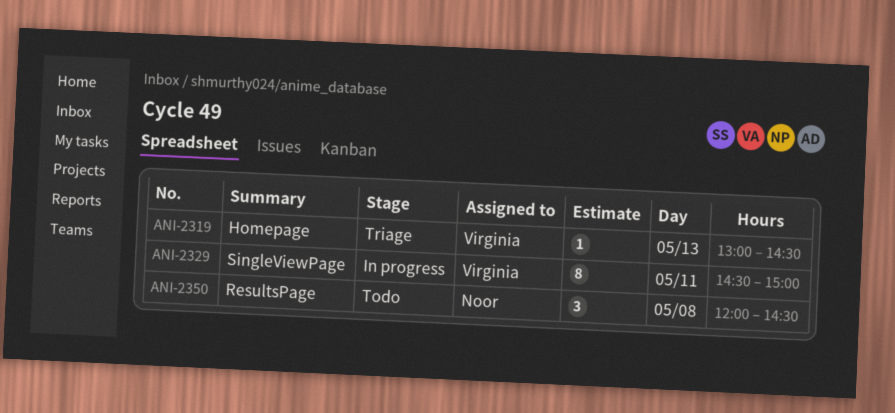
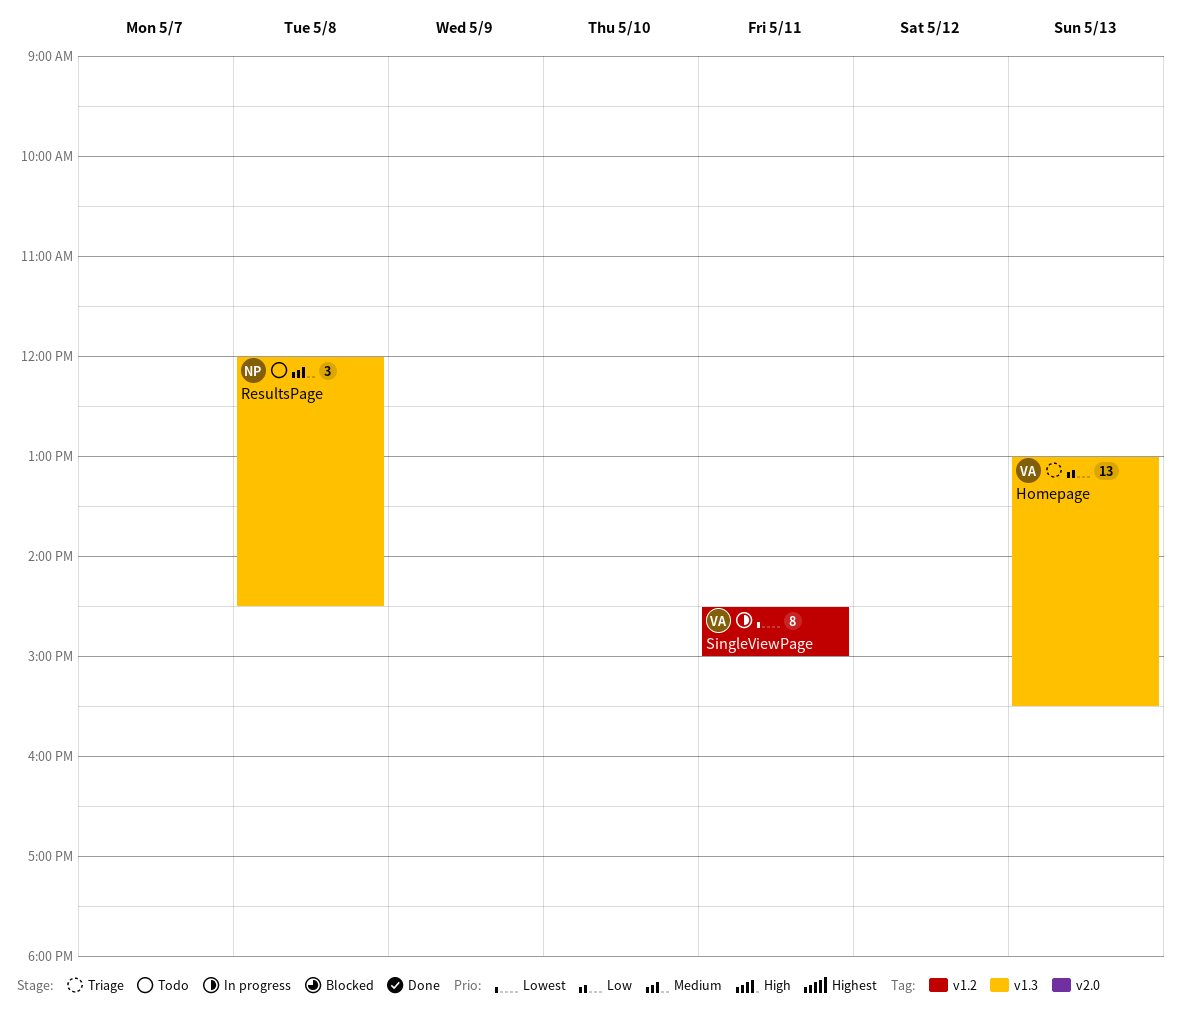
Homepage, estimate: 1 -> 13
Homepage, ends: 14:30 -> 15:30

